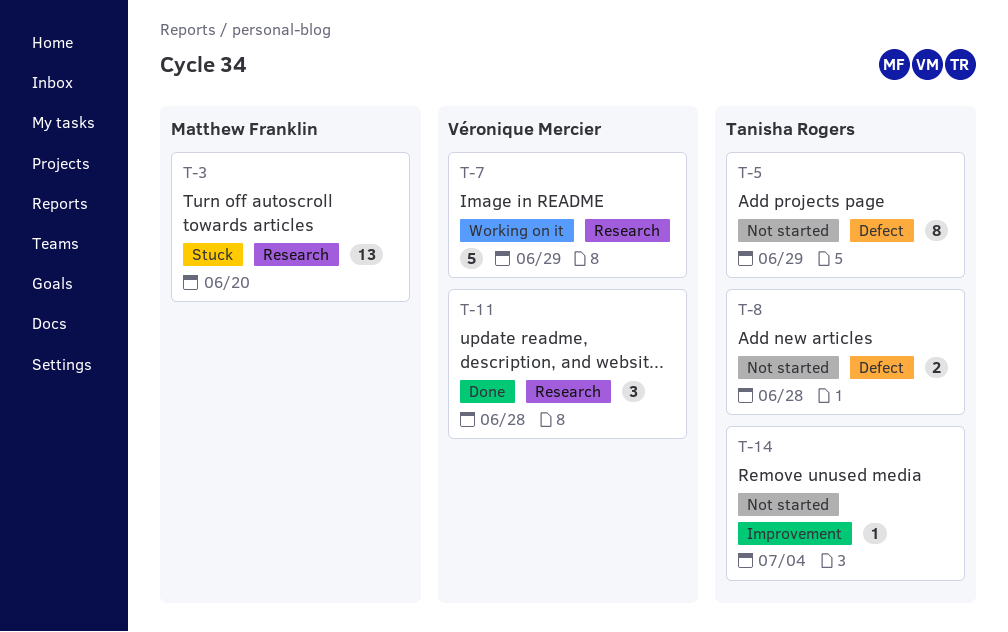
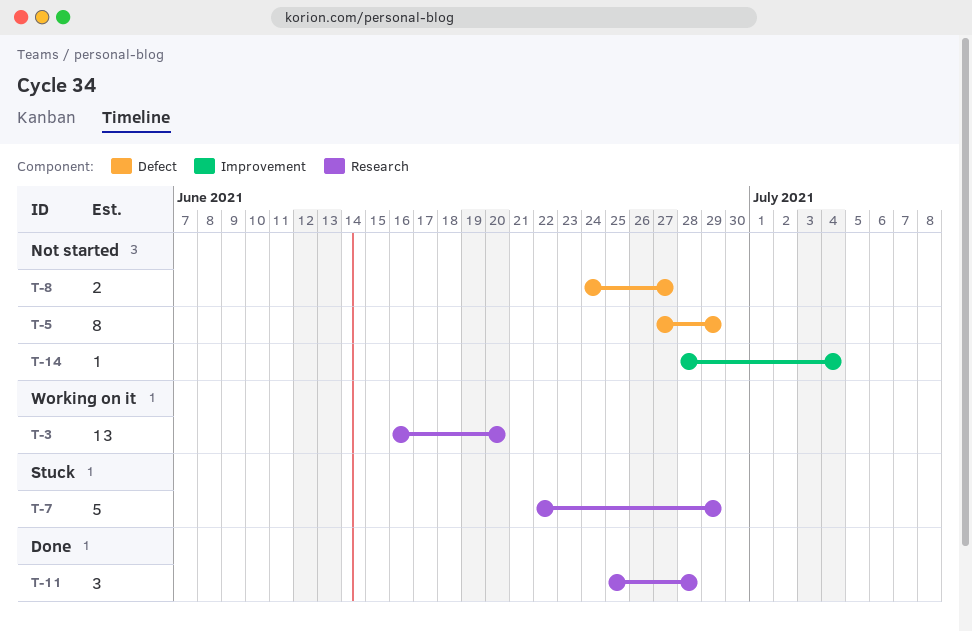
T-3, status: Stuck -> Working on it
T-7, status: Working on it -> Stuck
T-8, due: Jun 28 -> Jun 27

